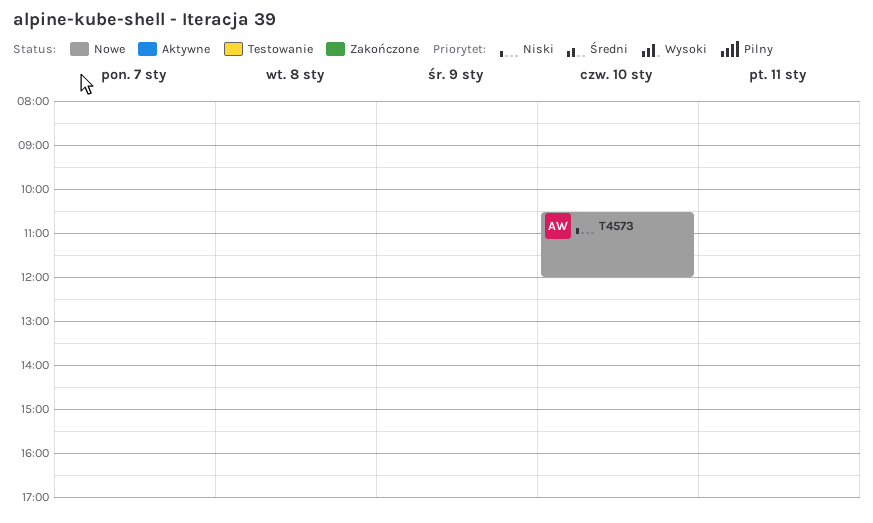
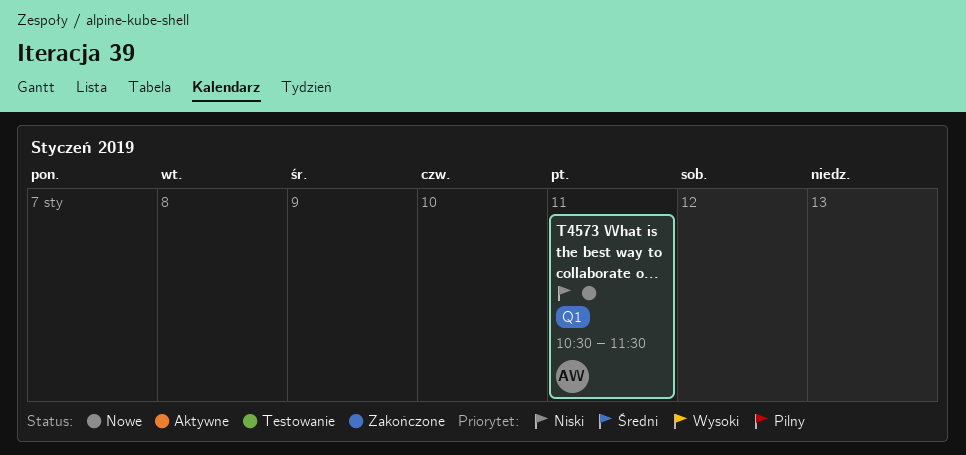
T4573, day: Jan 10 -> Jan 11
T4573, ends: 12:00 -> 11:30

